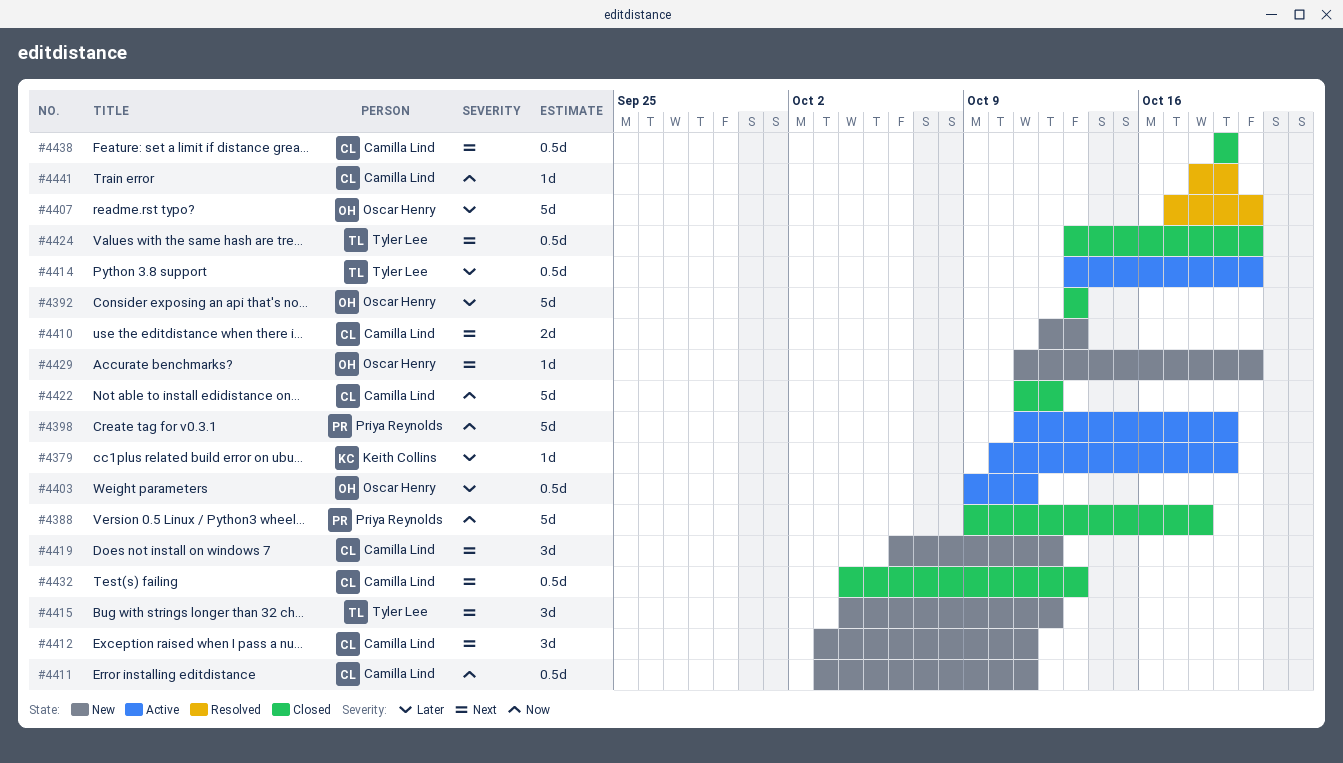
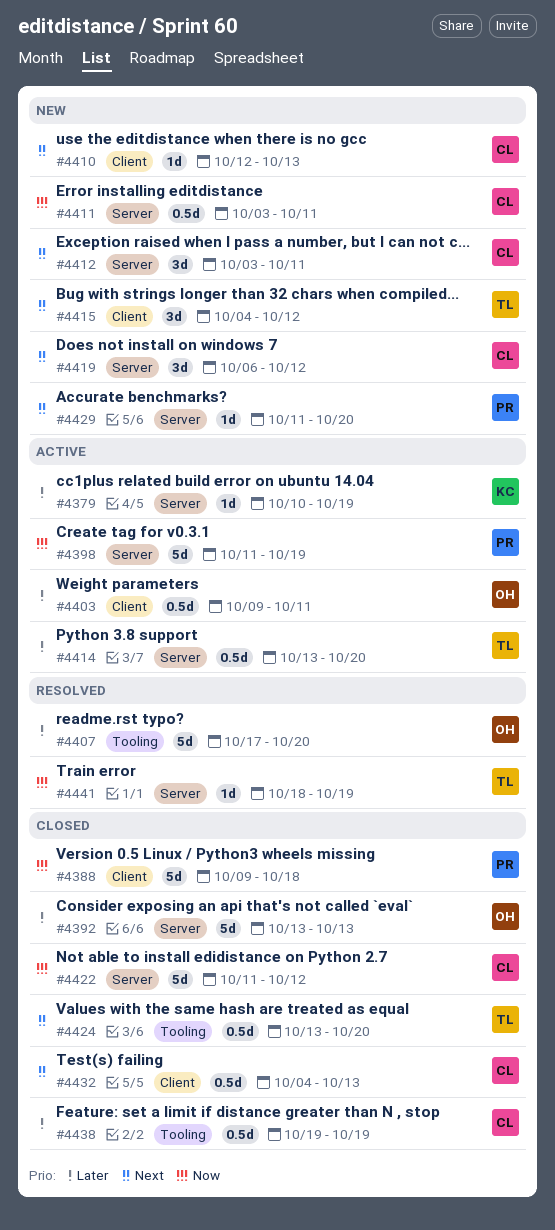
#4410, estimate: 2d -> 1d
#4429, owner: Oscar Henry -> Priya Reynolds
#4438, priority: Next -> Later
#4441, owner: Camilla Lind -> Tyler Lee

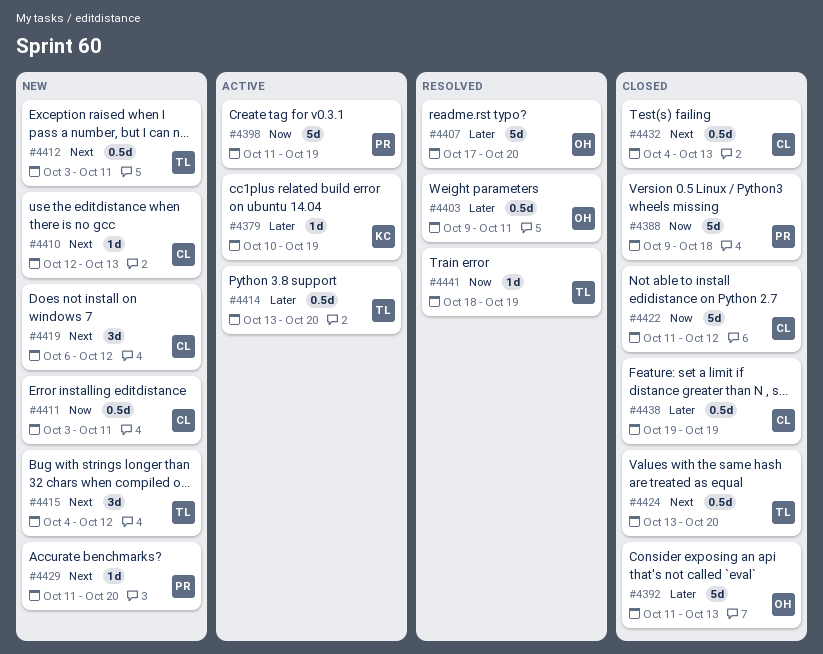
#4392, start: Oct 13 -> Oct 11
#4403, status: Active -> Resolved
#4412, owner: CL -> TL
#4412, estimate: 3d -> 0.5d

